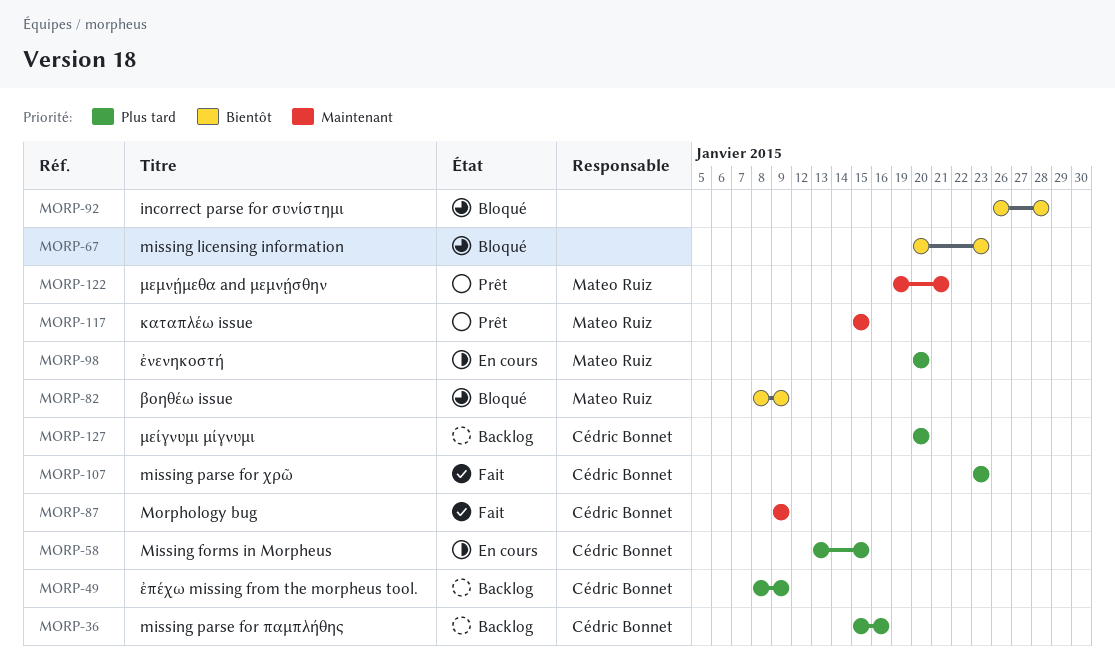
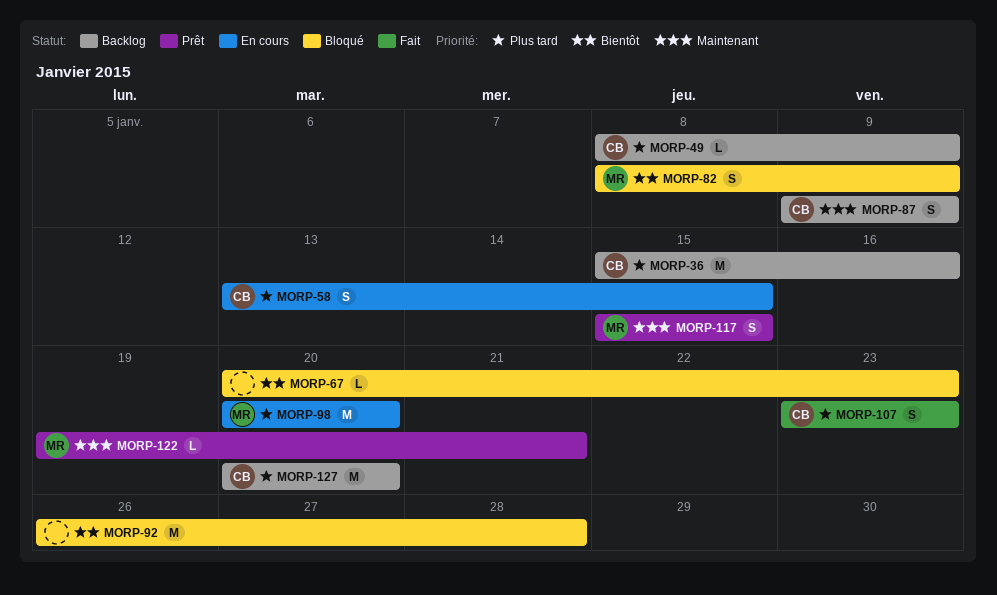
MORP-87, status: Fait -> Backlog

